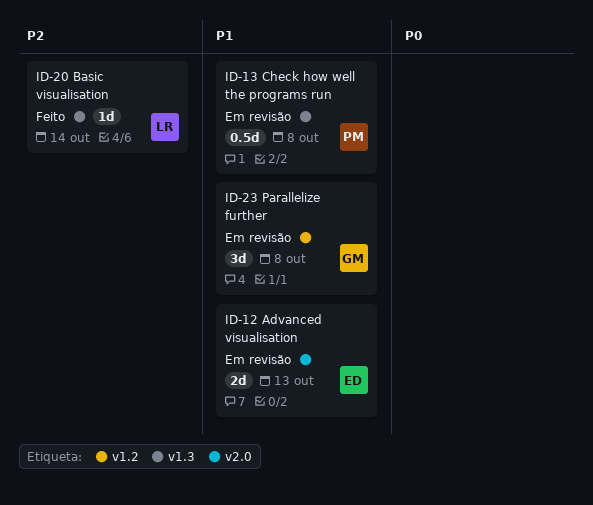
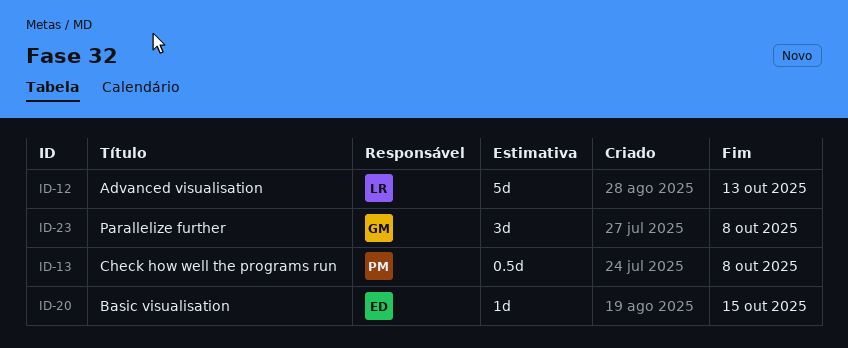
ID-12, owner: ED -> LR
ID-12, estimate: 2d -> 5d
ID-20, owner: LR -> ED
ID-20, due: Oct 14 -> Oct 15

